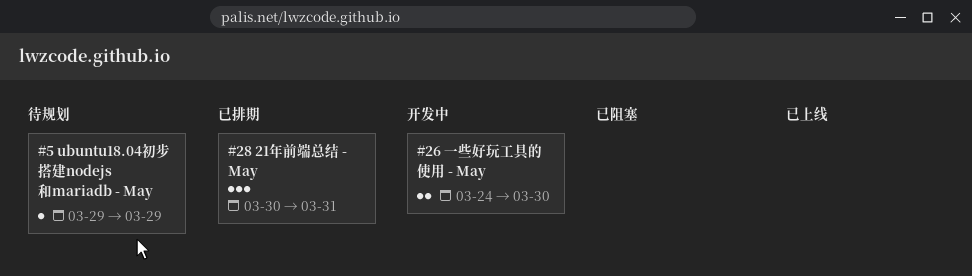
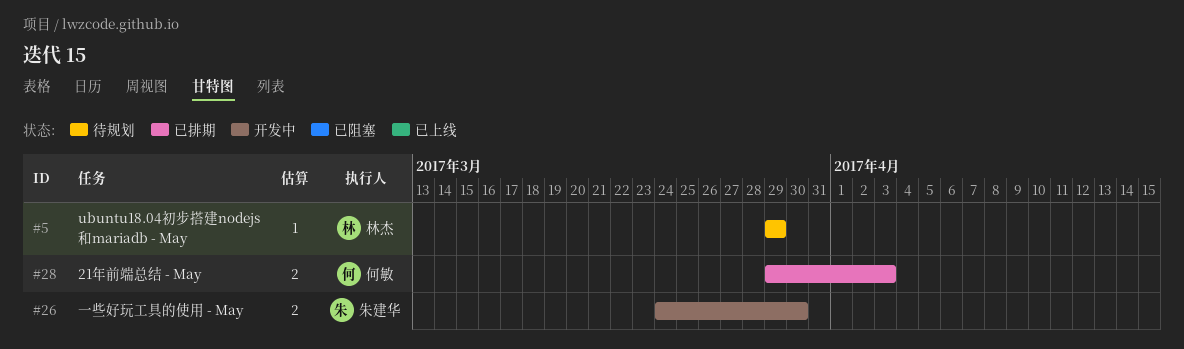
#28, estimate: 3 -> 2
#28, start: Mar 30 -> Mar 29
#28, due: Mar 31 -> Apr 3

